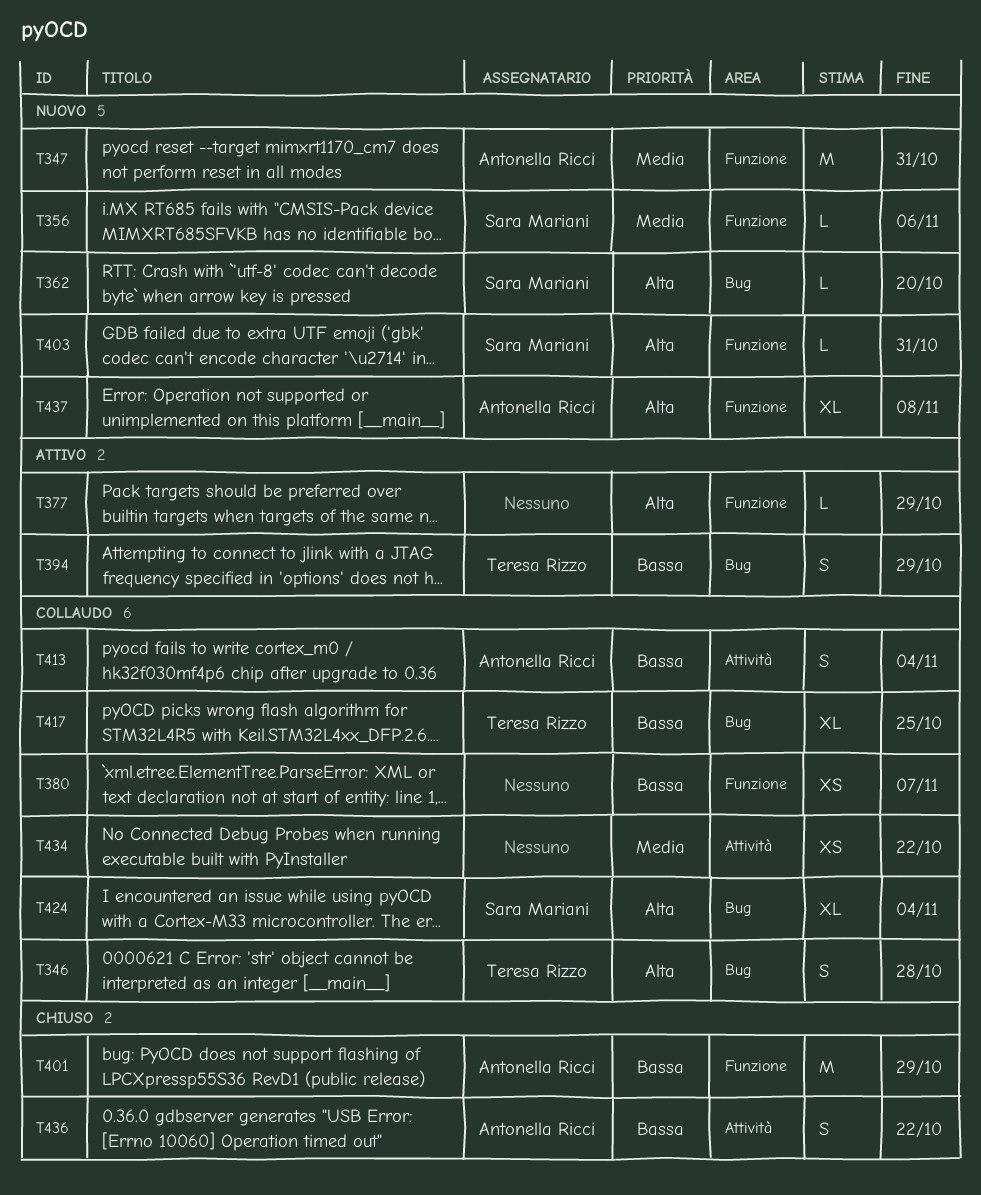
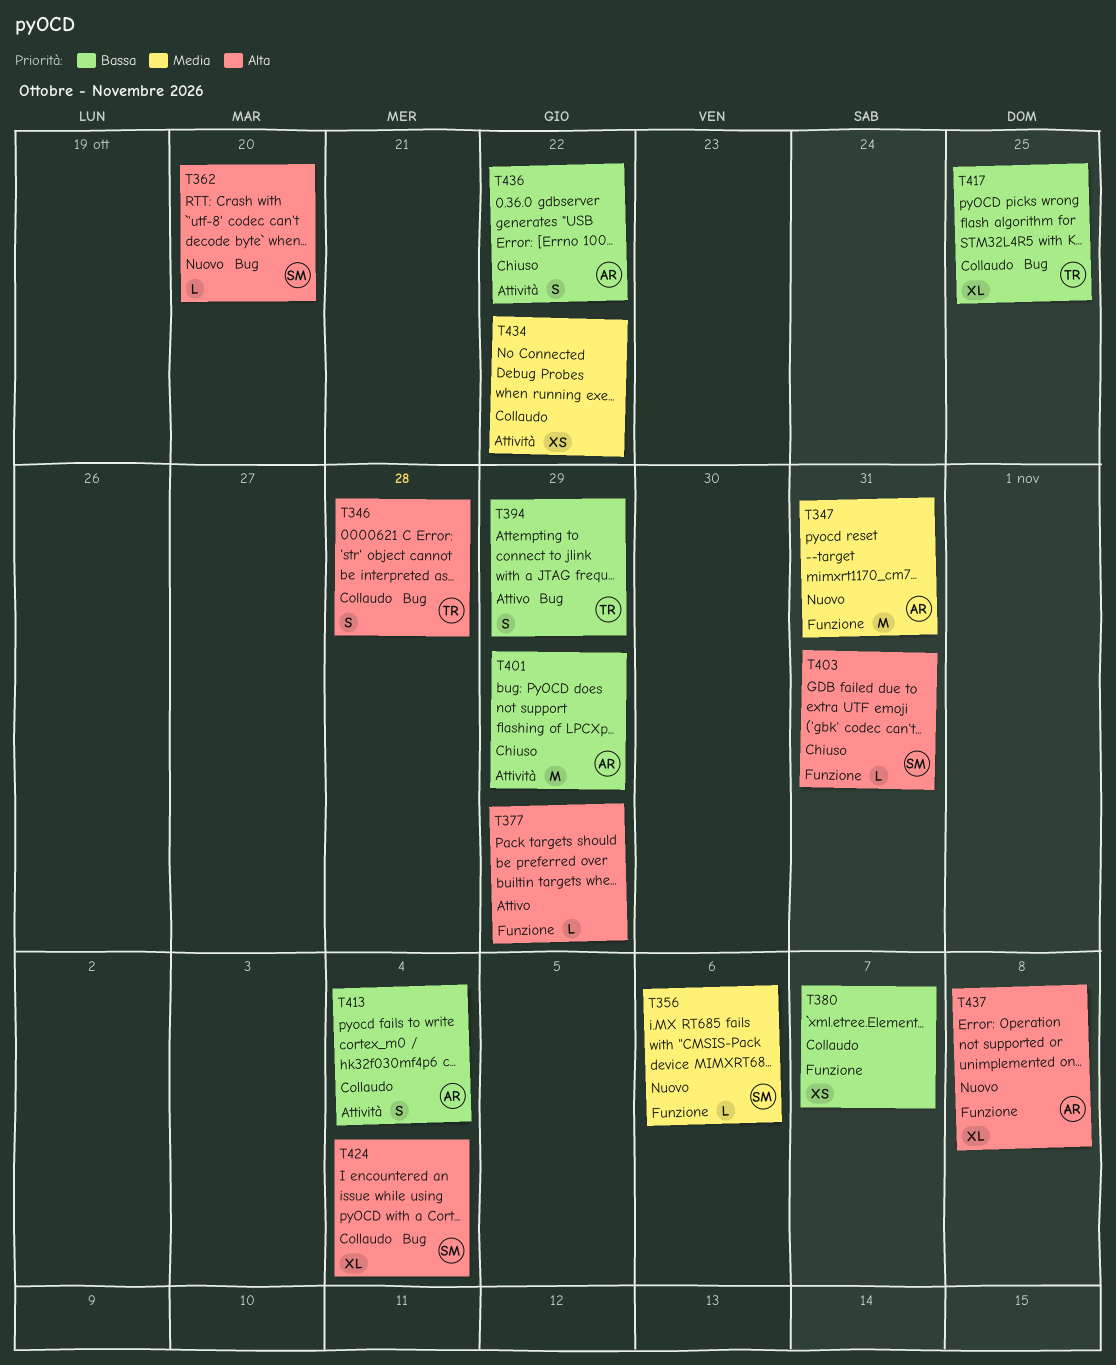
T401, label: Funzione -> Attività
T403, status: Nuovo -> Chiuso

